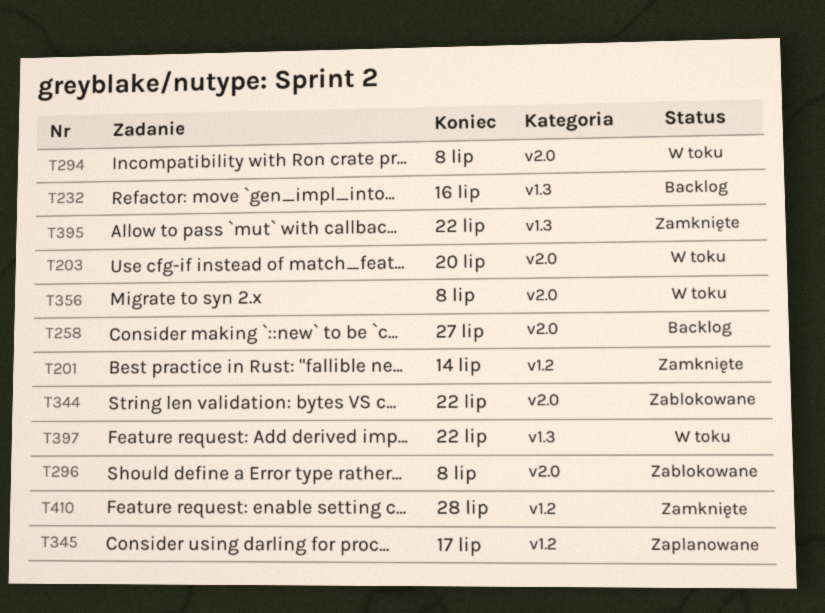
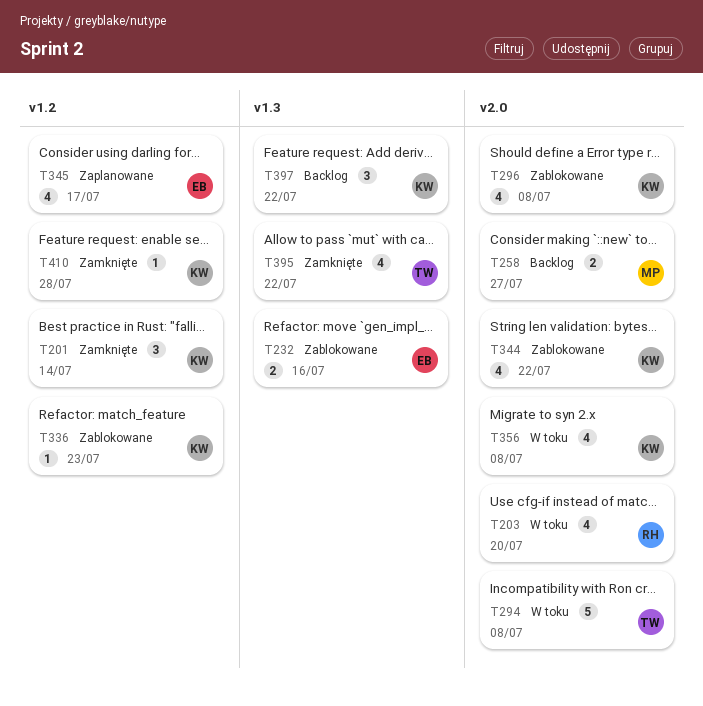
T232, status: Backlog -> Zablokowane
T336: none -> present
T397, status: W toku -> Backlog

